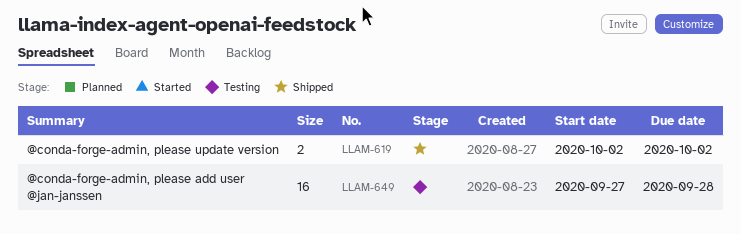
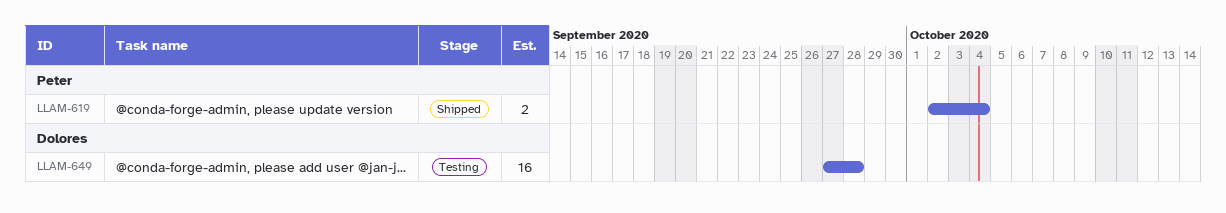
LLAM-619, due: Oct 2 -> Oct 4

